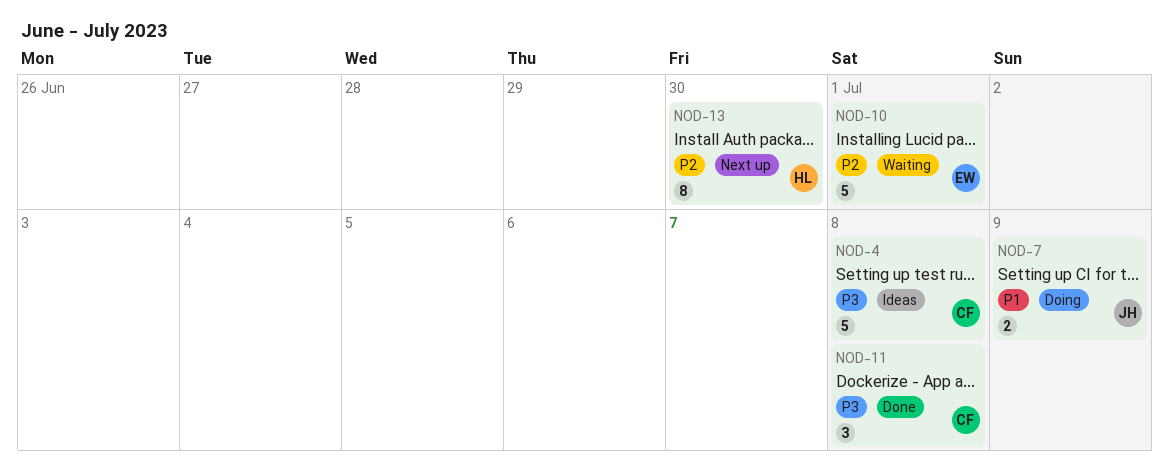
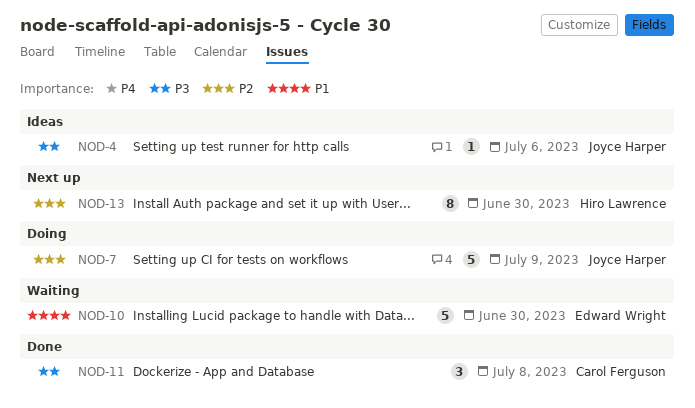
NOD-4, owner: Carol Ferguson -> Joyce Harper
NOD-4, estimate: 5 -> 1
NOD-4, due: Jul 8 -> Jul 6
NOD-7, priority: P1 -> P2
NOD-7, estimate: 2 -> 5
NOD-10, priority: P2 -> P1
NOD-10, due: Jul 1 -> Jun 30

